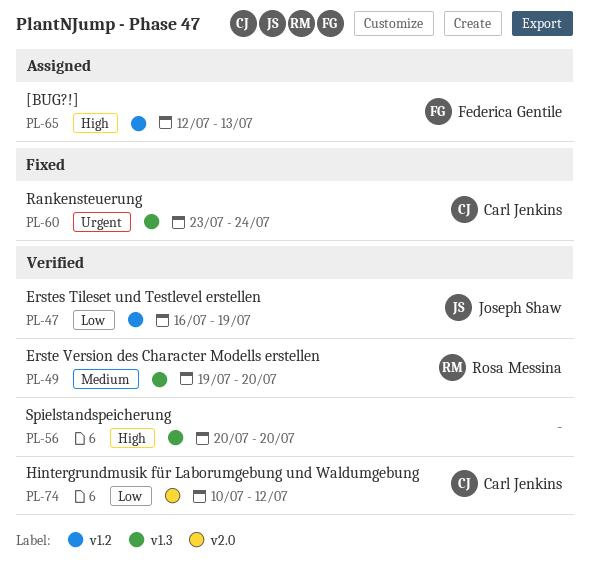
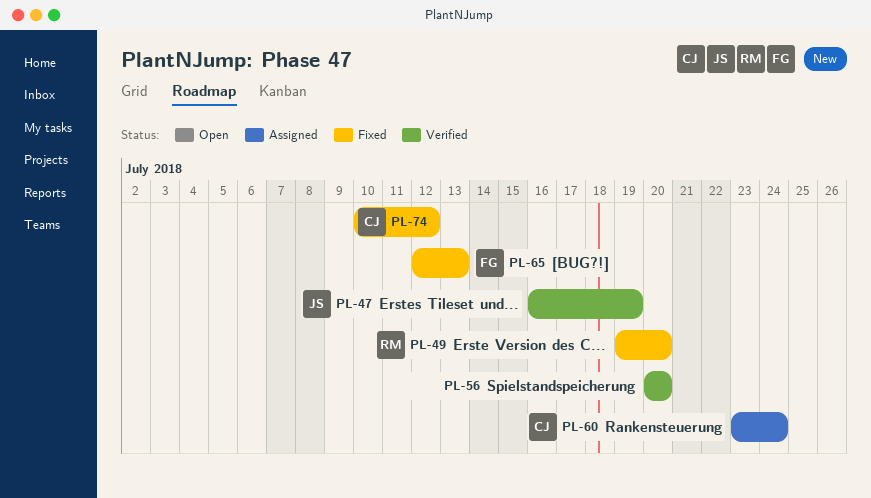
PL-49, status: Verified -> Fixed
PL-60, status: Fixed -> Assigned
PL-65, status: Assigned -> Fixed
PL-74, status: Verified -> Fixed

